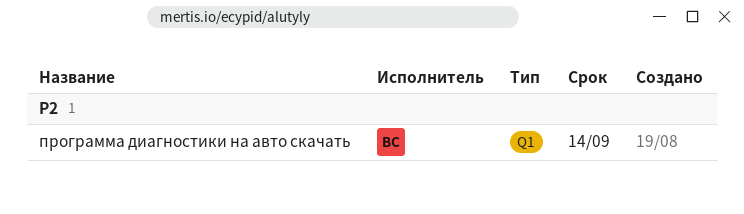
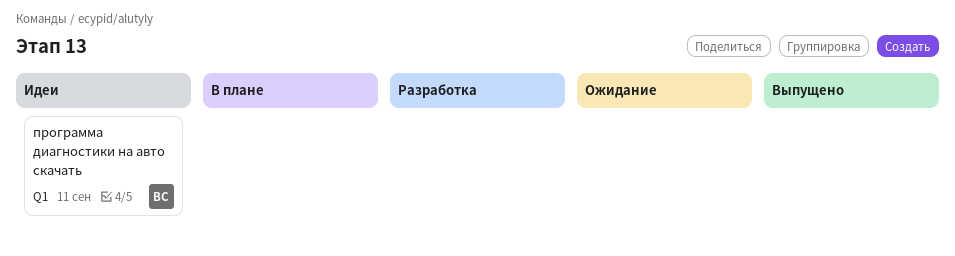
программа диагностики на авто скачать, due: Sep 14 -> Sep 11

